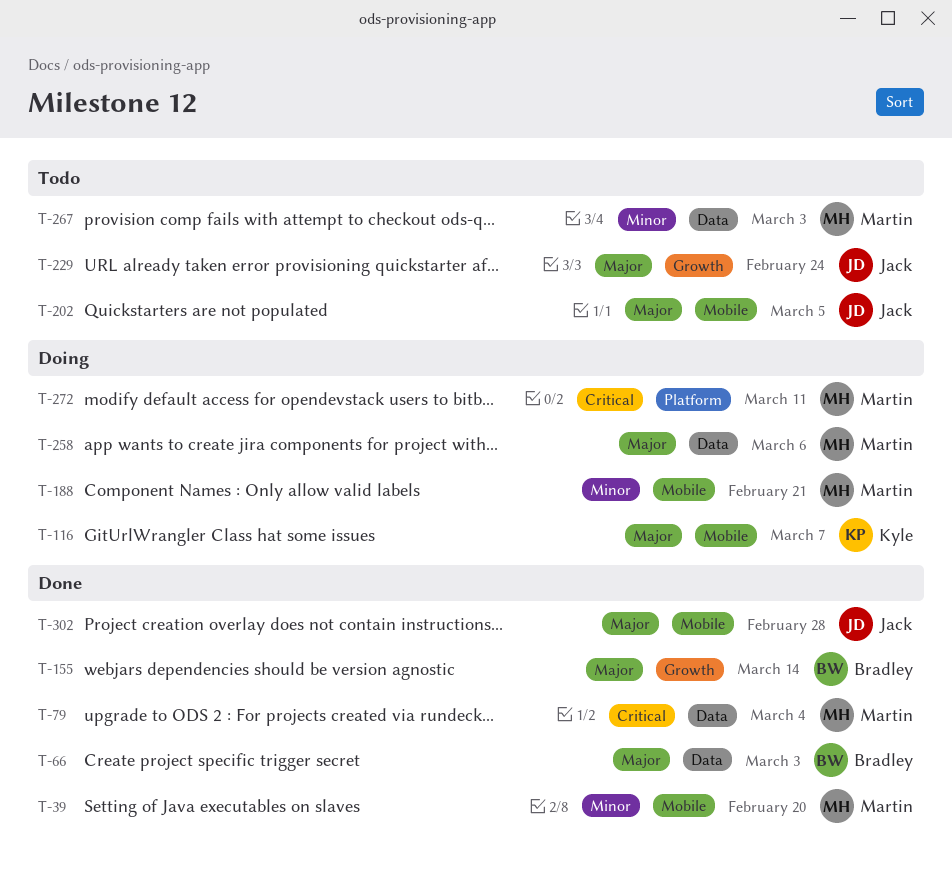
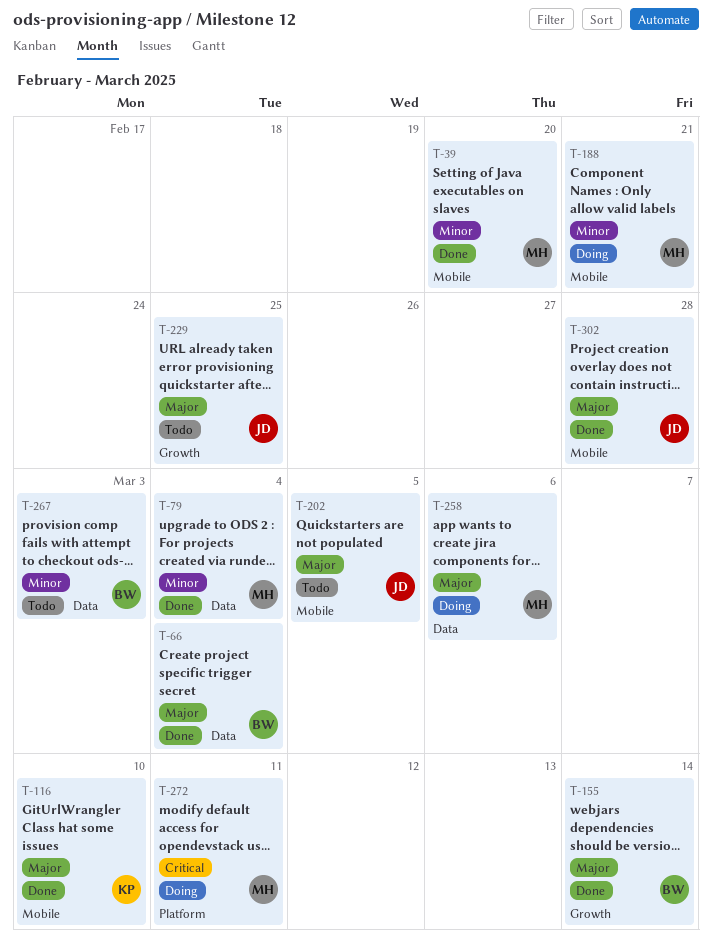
T-66, due: Mar 3 -> Mar 4
T-79, priority: Critical -> Minor
T-116, status: Doing -> Done
T-116, due: Mar 7 -> Mar 10
T-229, due: Feb 24 -> Feb 25
T-267, owner: Martin -> Bradley

